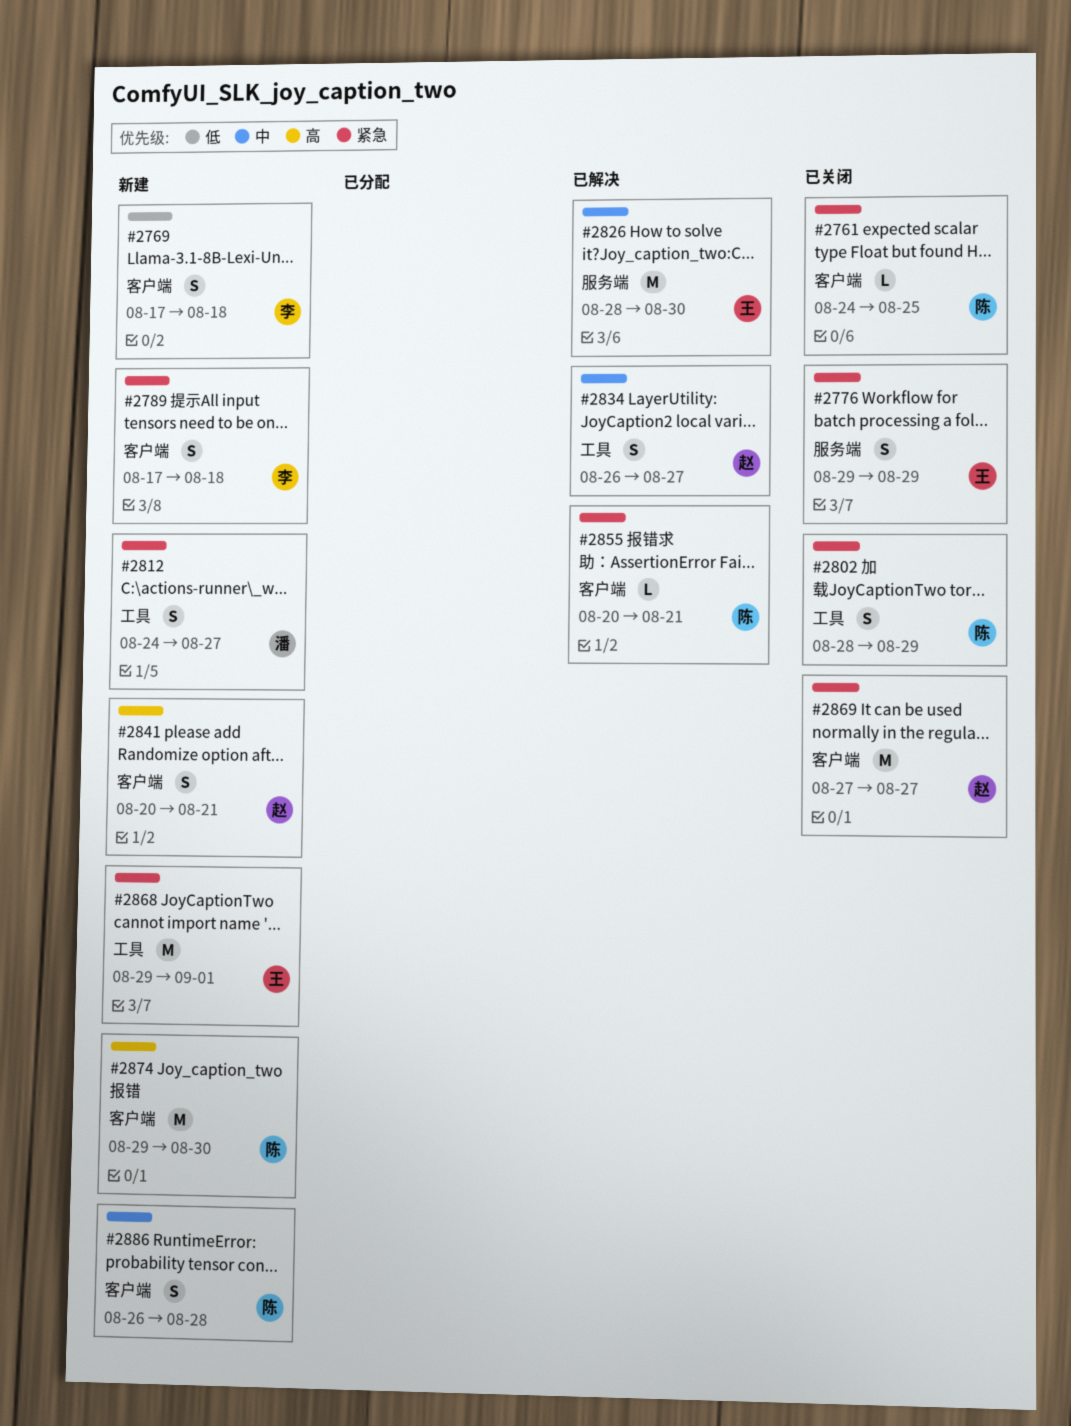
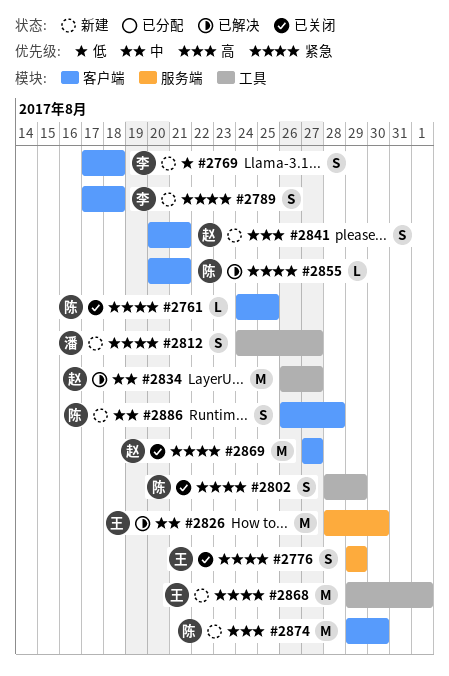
#2834, estimate: S -> M

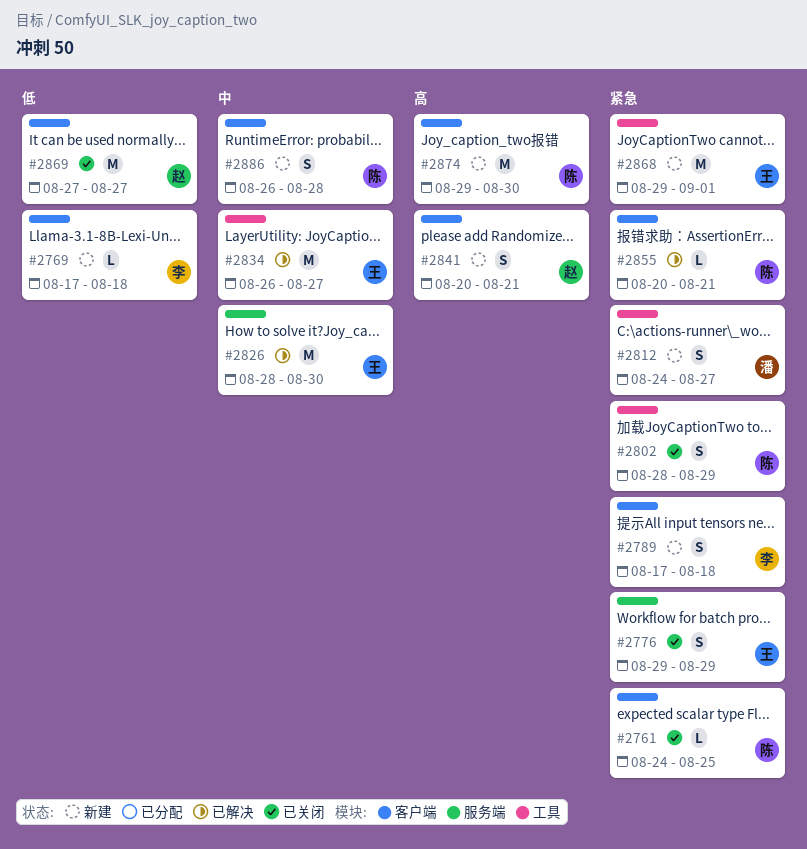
#2769, estimate: S -> L
#2834, owner: 赵 -> 王
#2869, priority: 紧急 -> 低

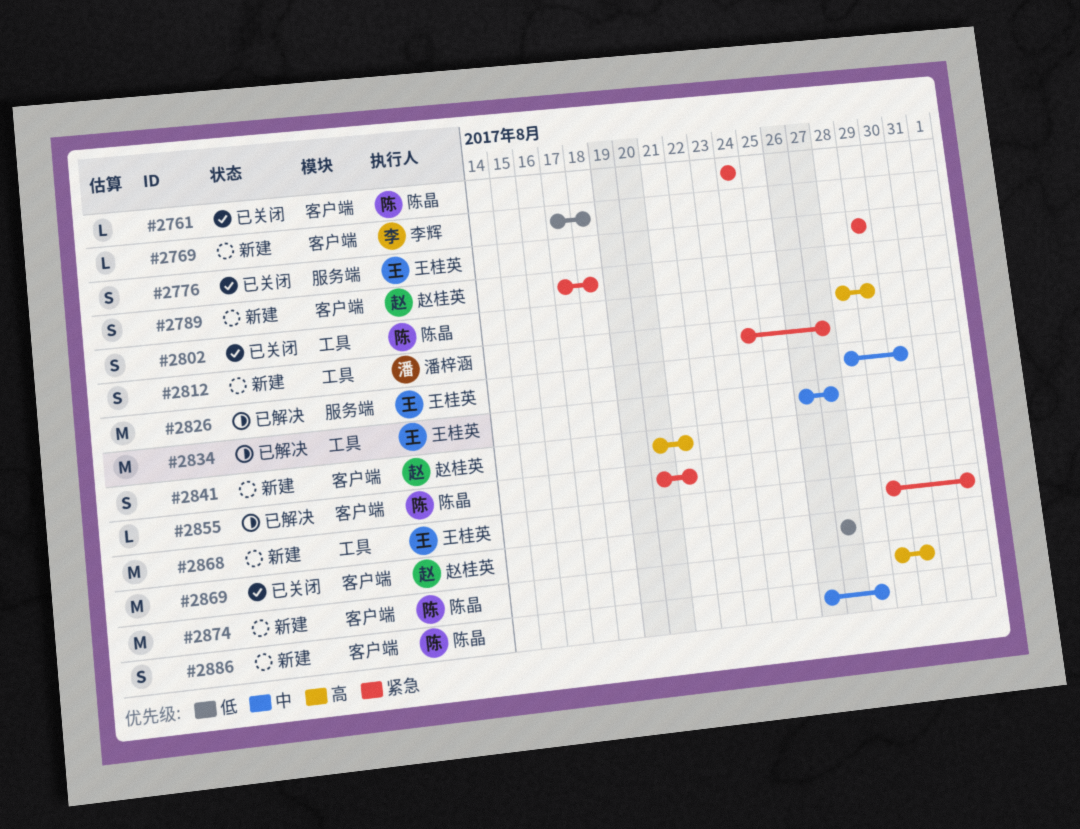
#2761, due: Aug 25 -> Aug 24
#2789, owner: 李辉 -> 赵桂英
#2802, priority: 紧急 -> 高

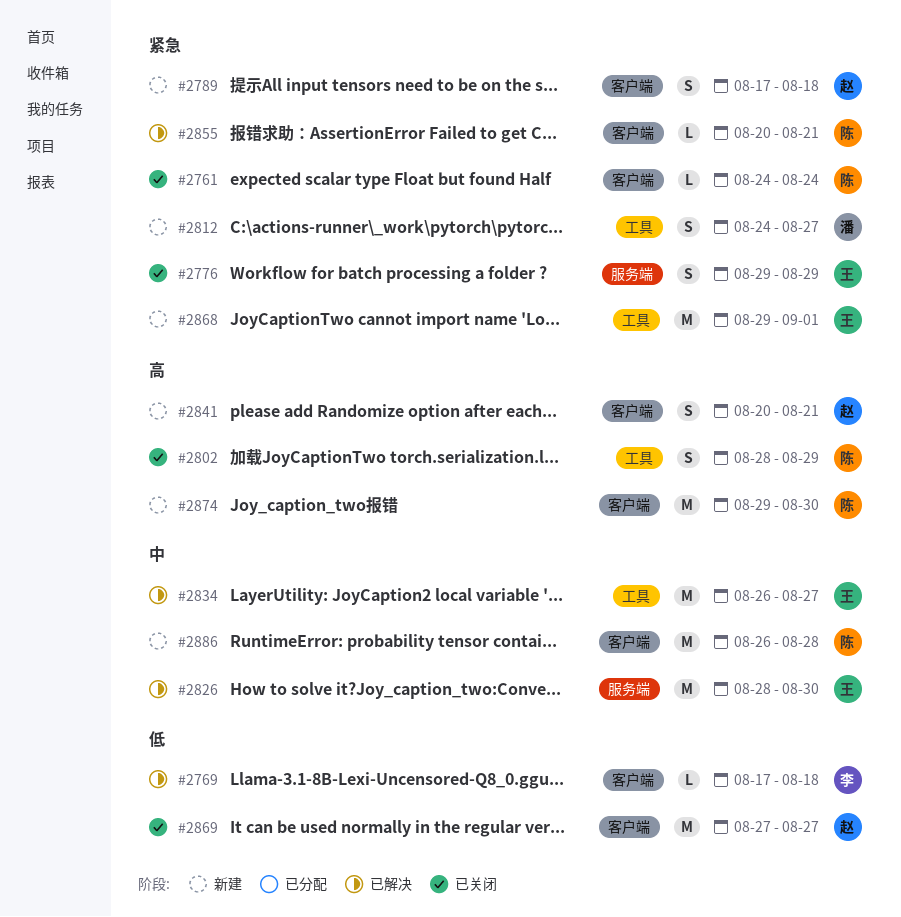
#2769, status: 新建 -> 已解决
#2886, estimate: S -> M

